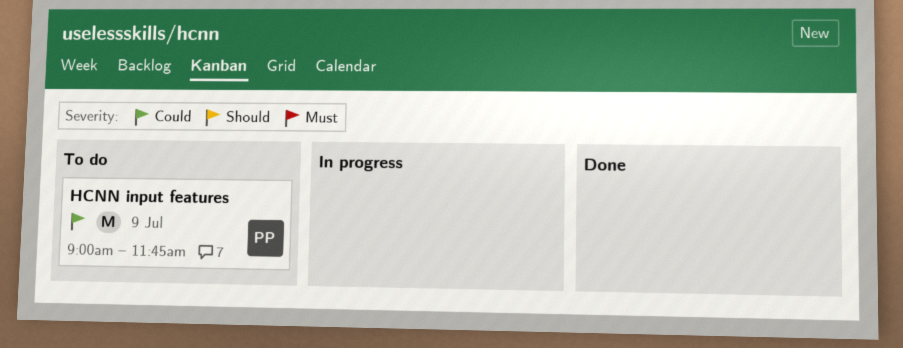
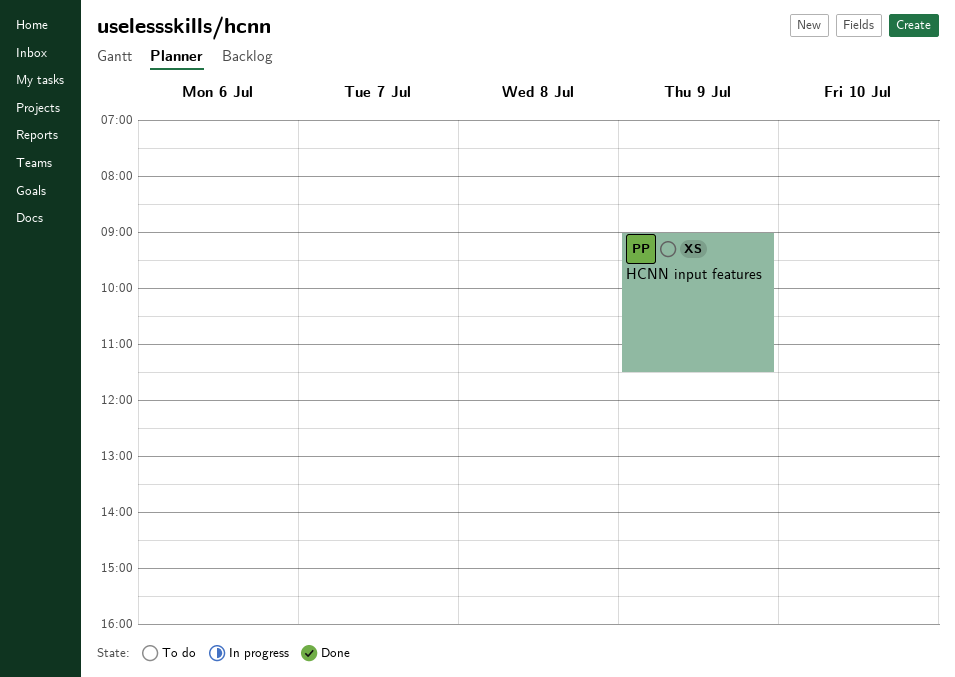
HCNN input features, estimate: M -> XS
HCNN input features, ends: 11:45 -> 11:30

